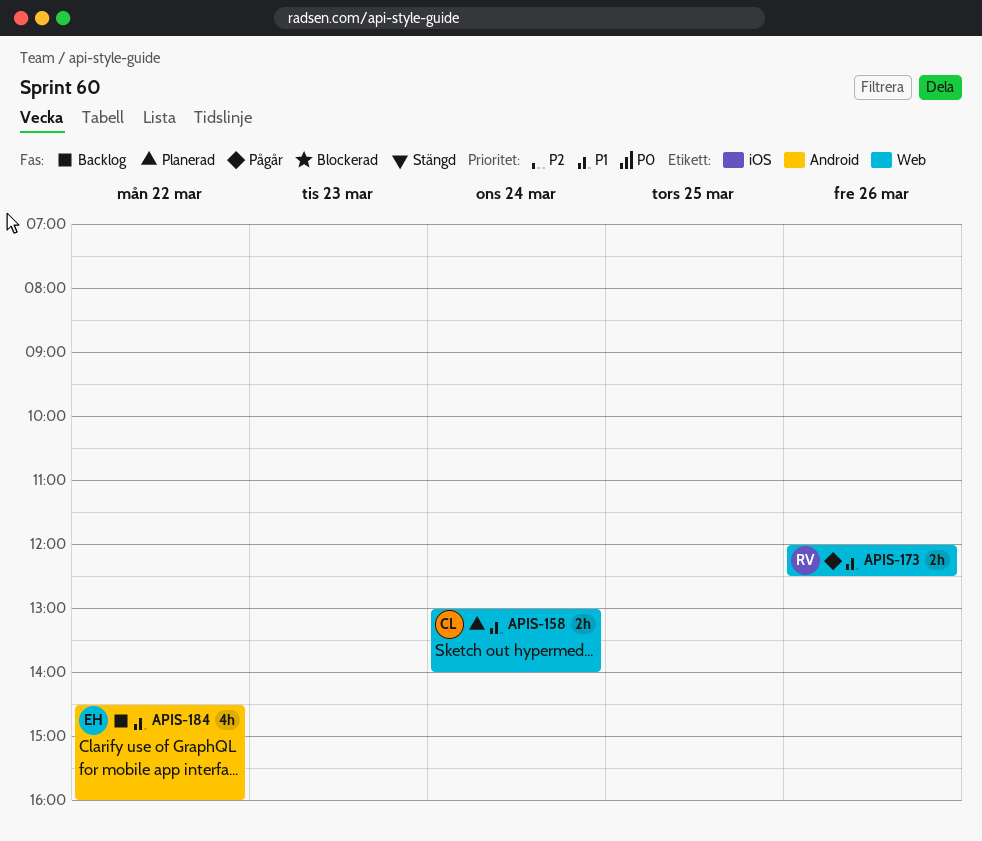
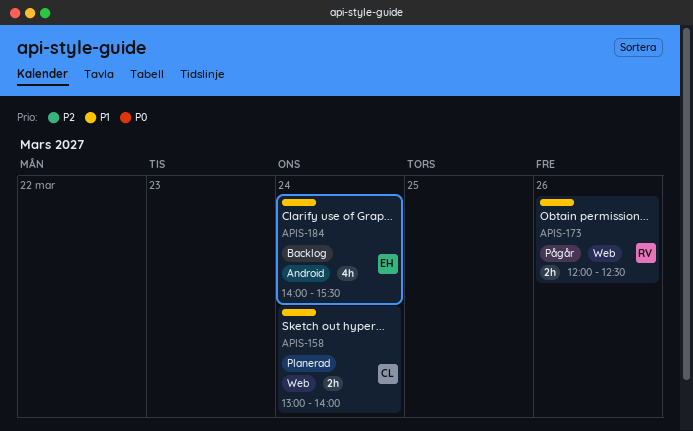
APIS-184, day: Mar 22 -> Mar 24
APIS-184, begins: 14:30 -> 14:00
APIS-184, ends: 16:00 -> 15:30

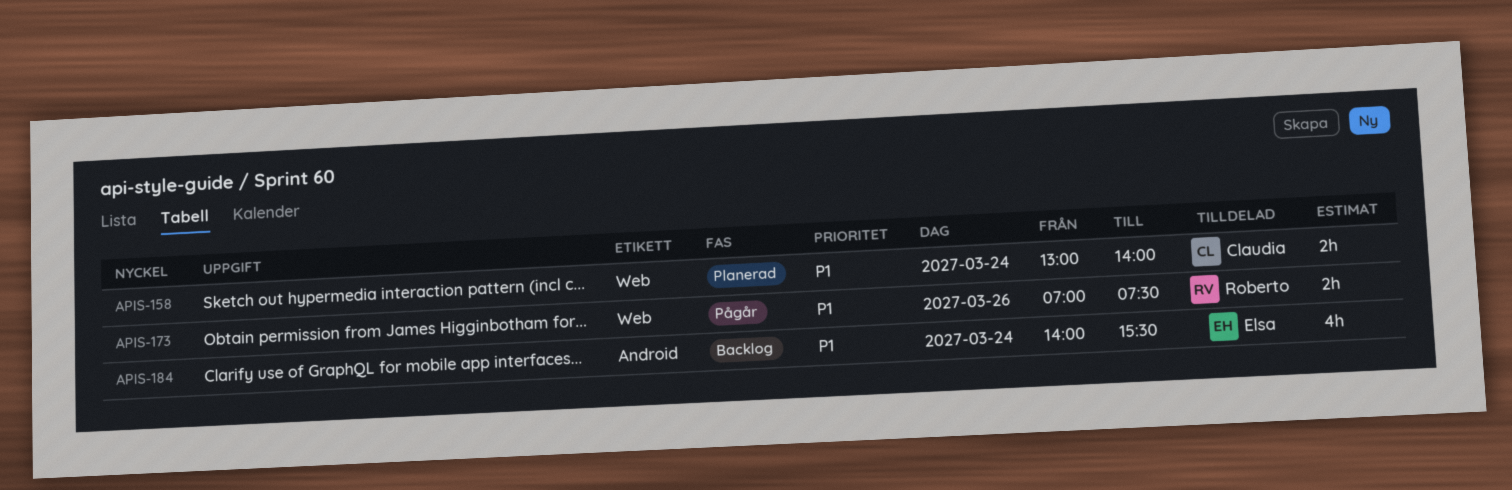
APIS-173, begins: 12:00 -> 07:00
APIS-173, ends: 12:30 -> 07:30

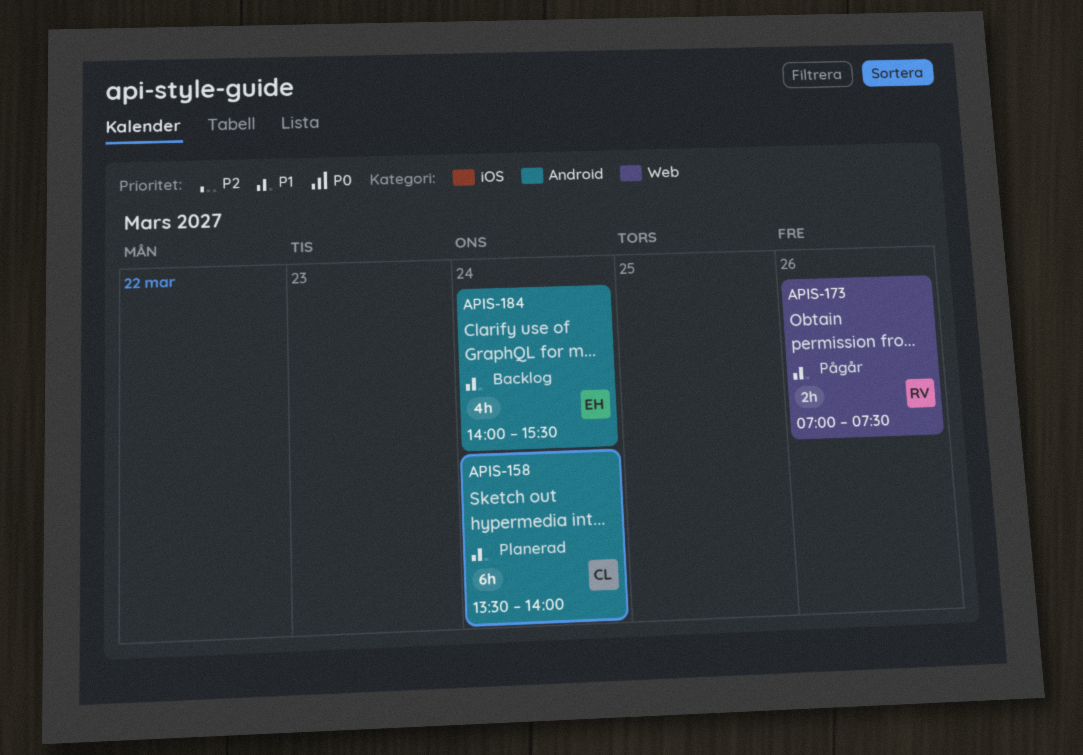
APIS-158, label: Web -> Android
APIS-158, estimate: 2h -> 6h
APIS-158, begins: 13:00 -> 13:30

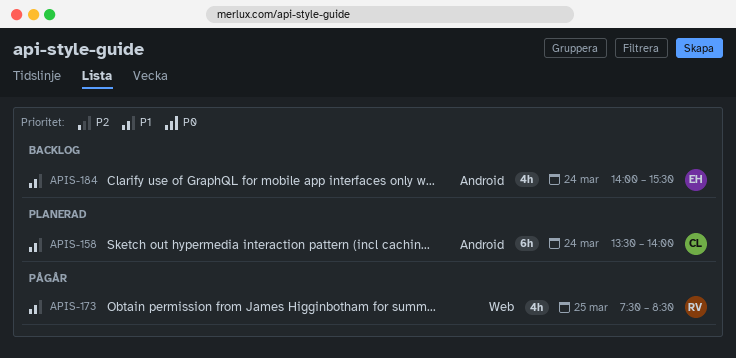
APIS-173, estimate: 2h -> 4h
APIS-173, day: Mar 26 -> Mar 25
APIS-173, begins: 07:00 -> 07:30
APIS-173, ends: 07:30 -> 08:30

